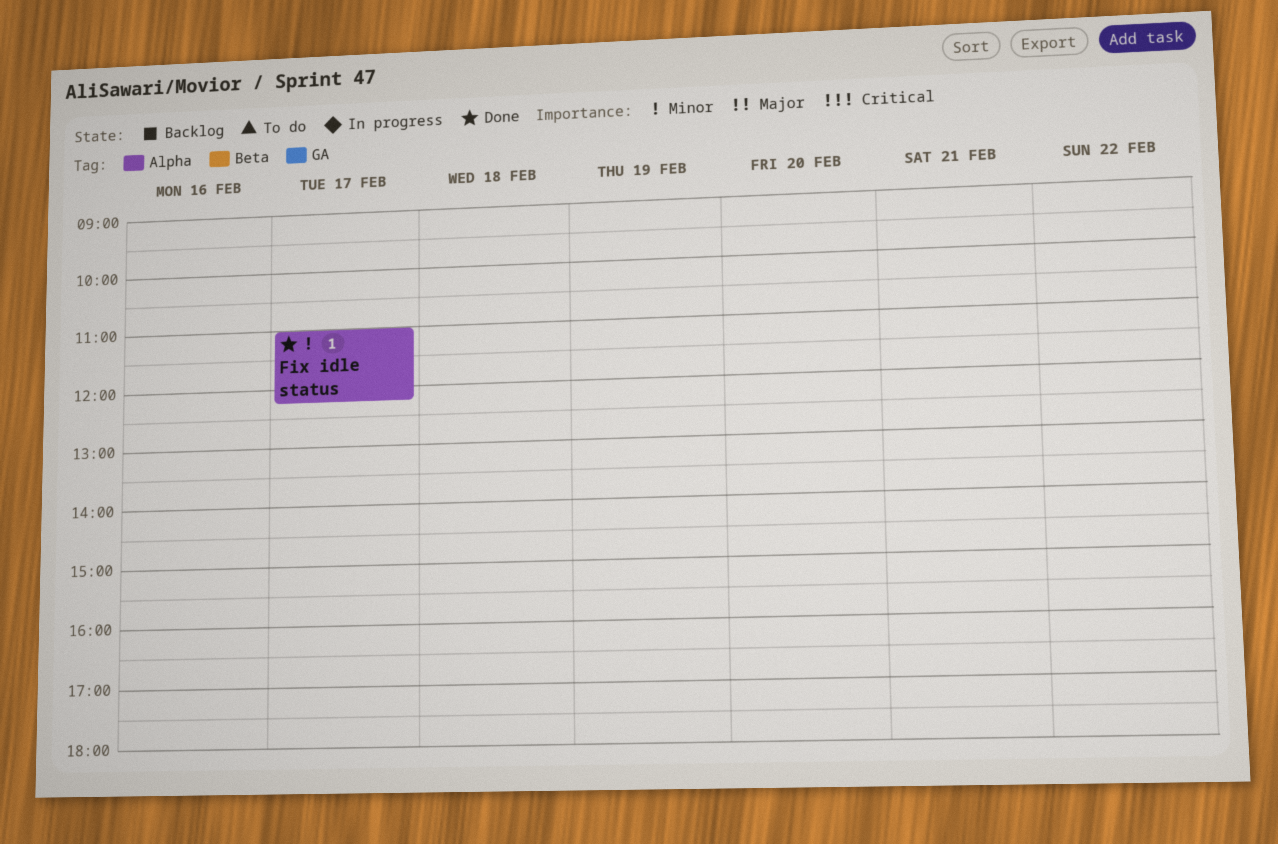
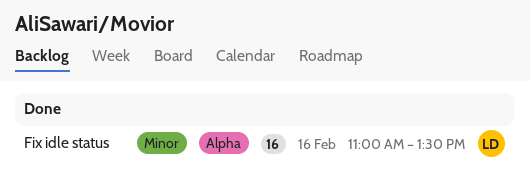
Fix idle status, estimate: 1 -> 16
Fix idle status, day: Feb 17 -> Feb 16
Fix idle status, ends: 12:15 -> 13:30

